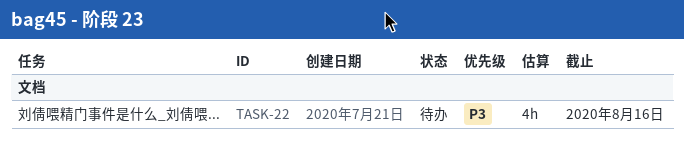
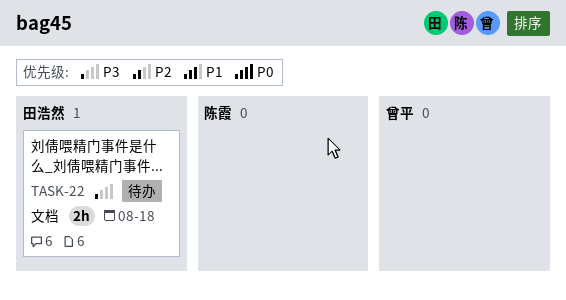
TASK-22, estimate: 4h -> 2h
TASK-22, due: Aug 16 -> Aug 18

